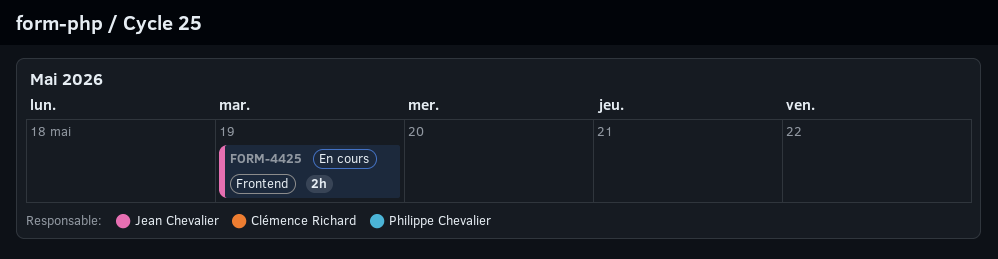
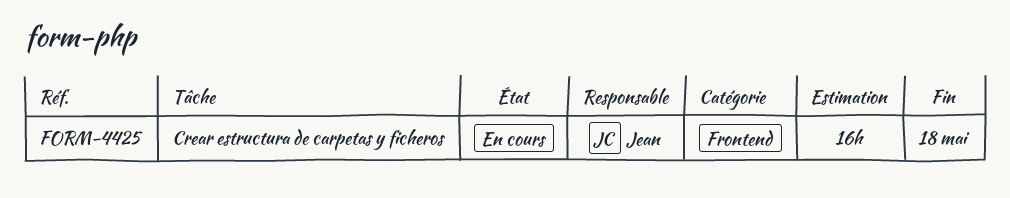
FORM-4425, estimate: 2h -> 16h
FORM-4425, due: May 19 -> May 18

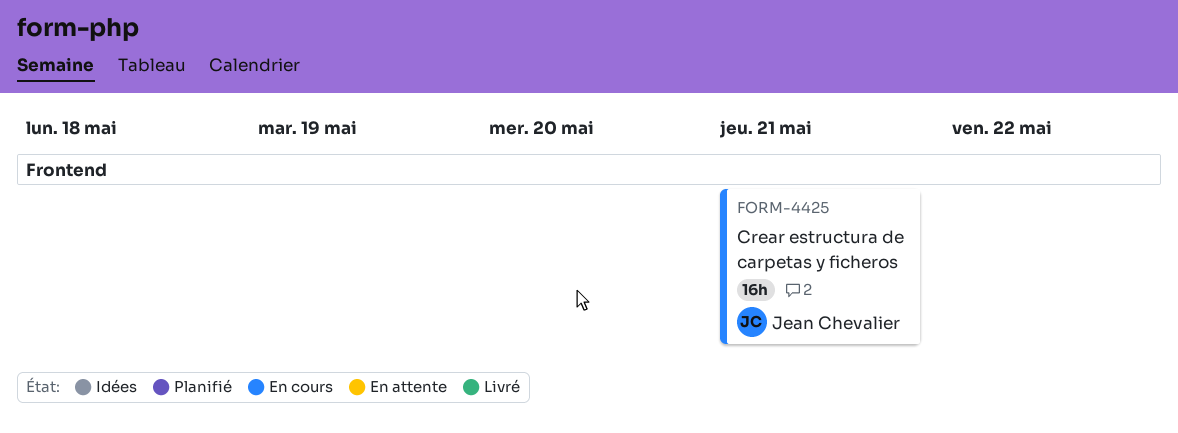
FORM-4425, due: May 18 -> May 21

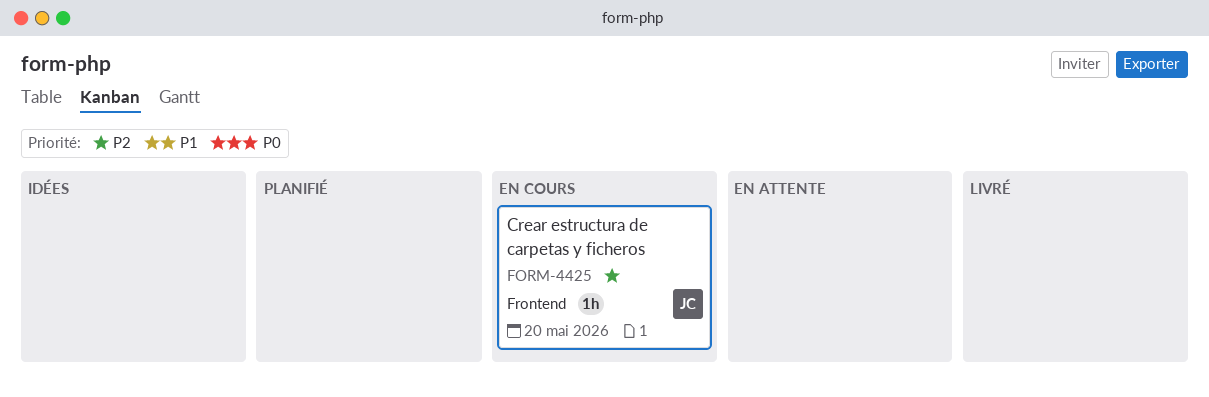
FORM-4425, estimate: 16h -> 1h
FORM-4425, due: May 21 -> May 20

